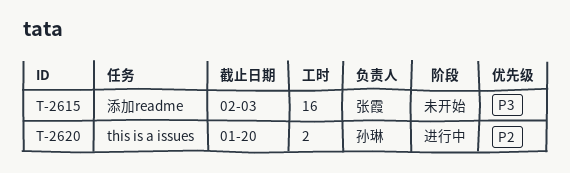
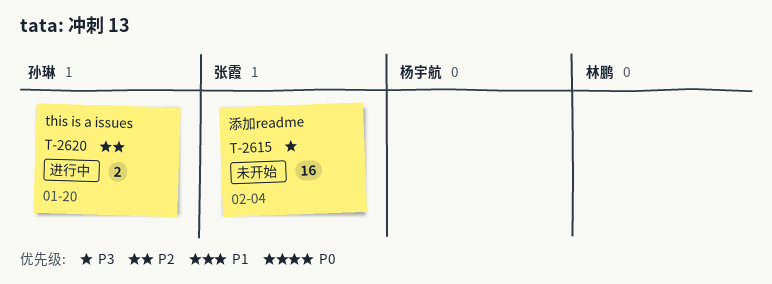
T-2615, due: Feb 3 -> Feb 4

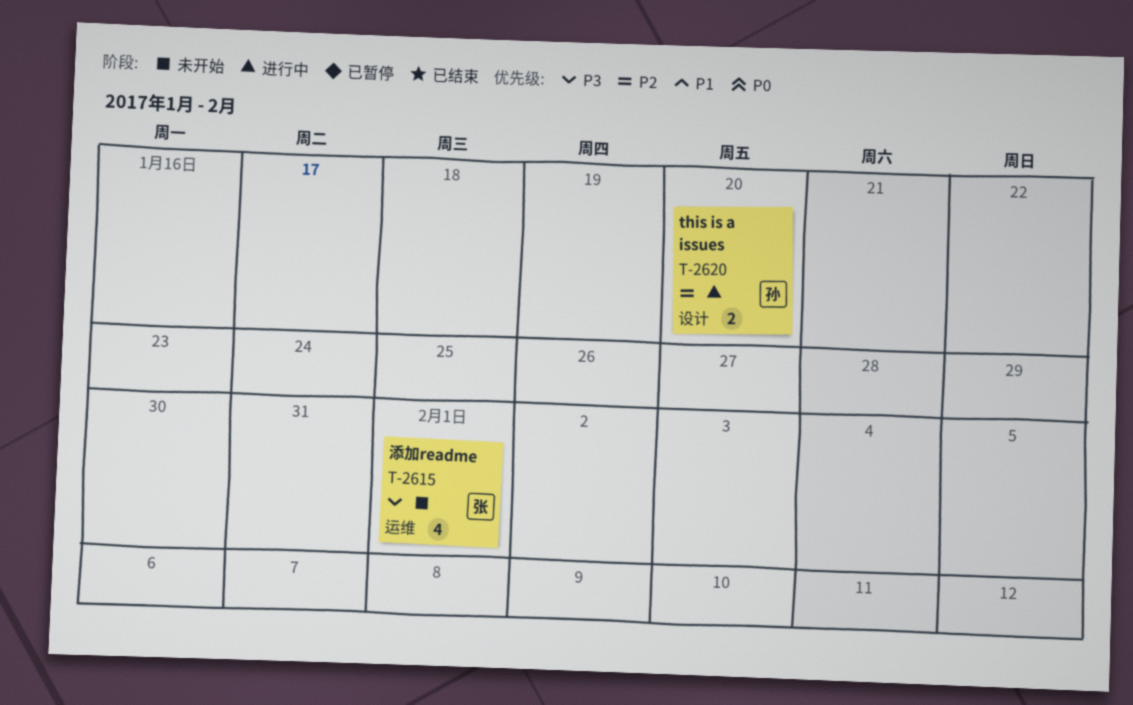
T-2615, estimate: 16 -> 4
T-2615, due: Feb 4 -> Feb 1

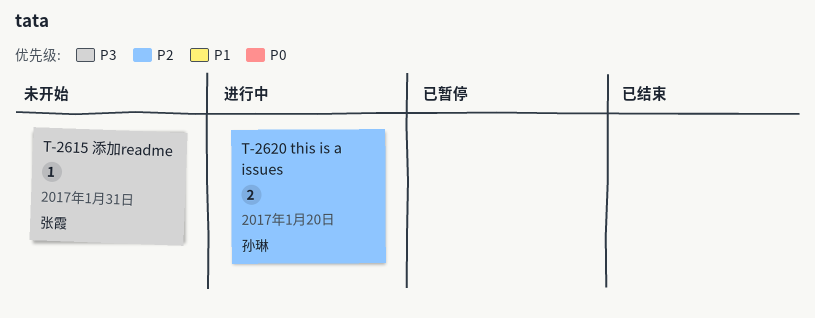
T-2615, estimate: 4 -> 1
T-2615, due: Feb 1 -> Jan 31

